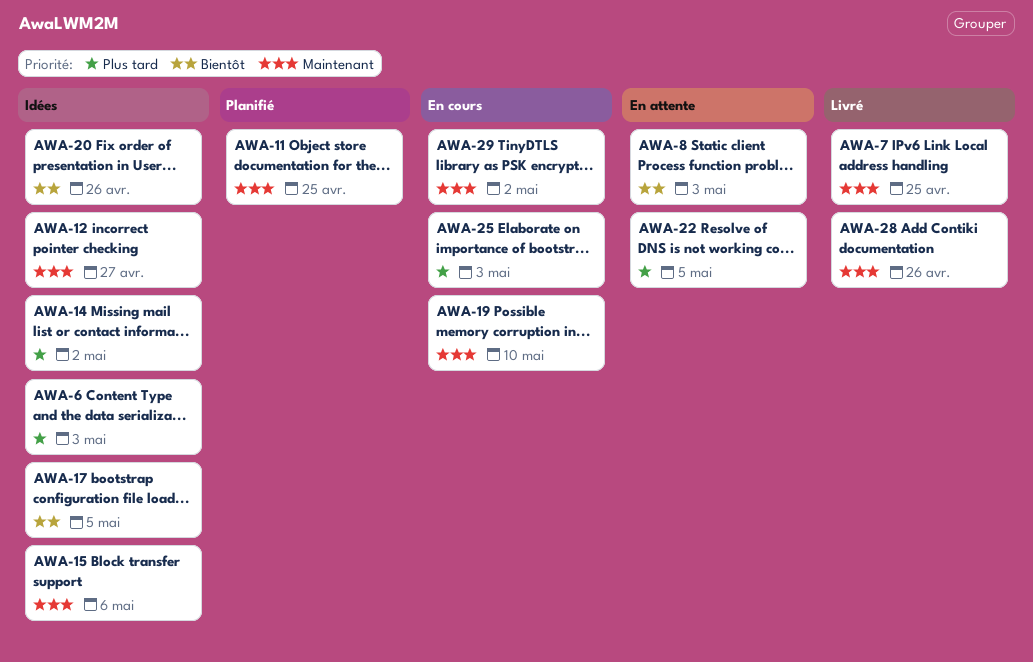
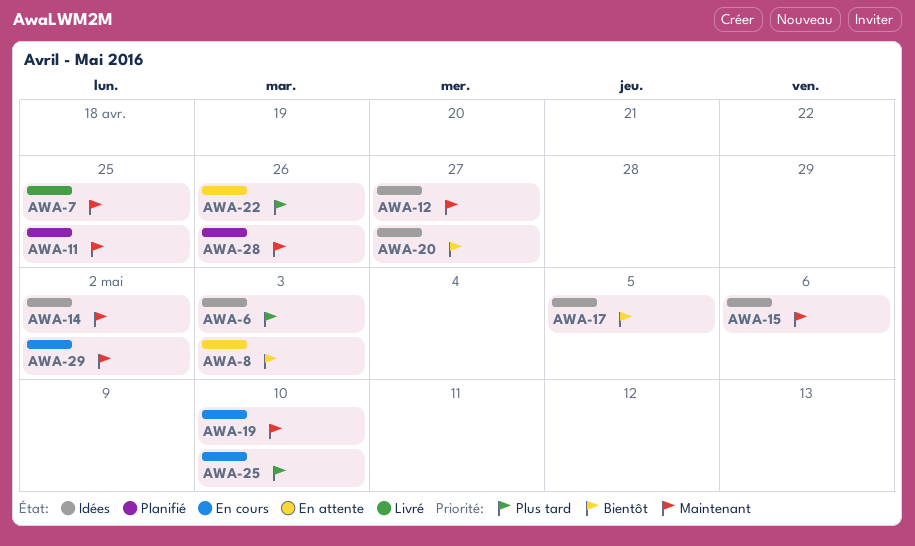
AWA-14, priority: Plus tard -> Maintenant
AWA-20, due: Apr 26 -> Apr 27
AWA-22, due: May 5 -> Apr 26
AWA-25, due: May 3 -> May 10
AWA-28, status: Livré -> Planifié

